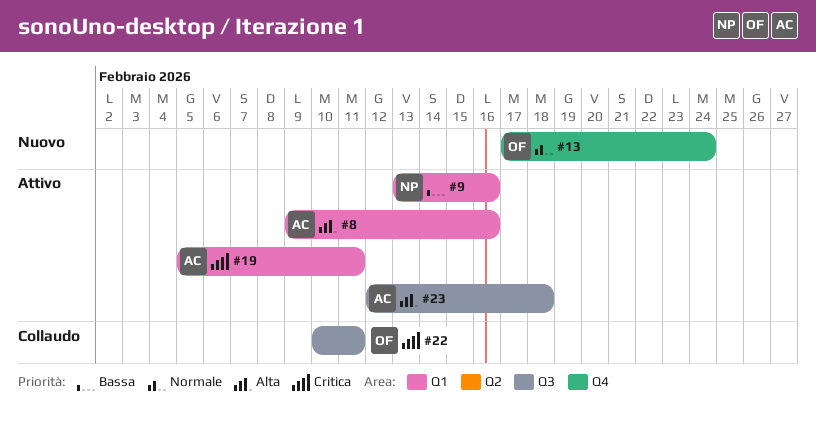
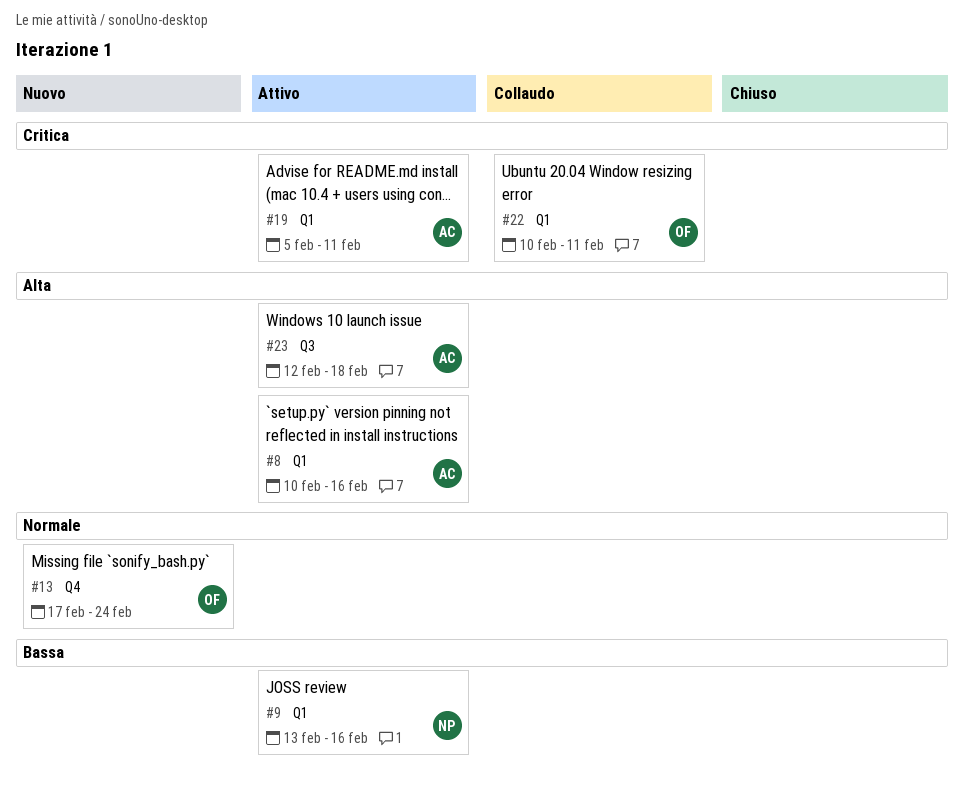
#8, start: Feb 9 -> Feb 10
#22, label: Q3 -> Q1

